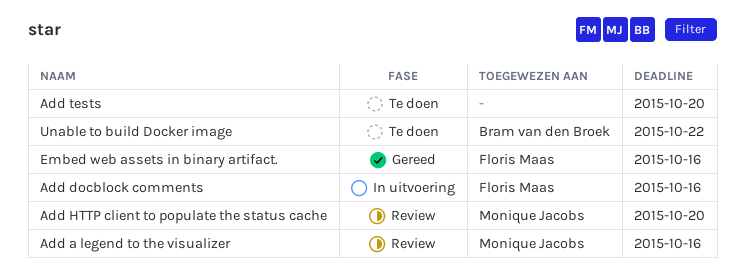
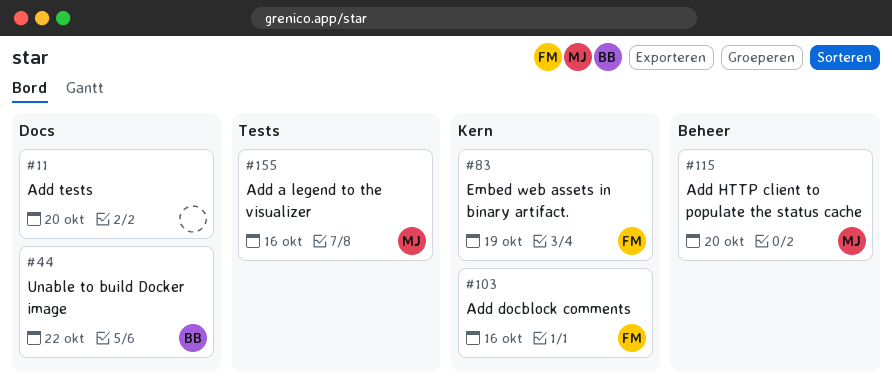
Embed web assets in binary artifact., due: Oct 16 -> Oct 19

